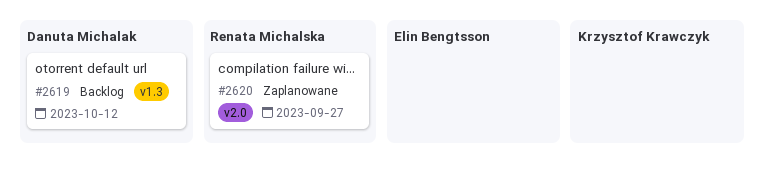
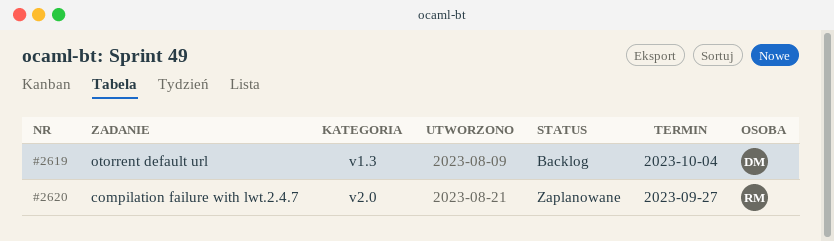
#2619, due: Oct 12 -> Oct 4

